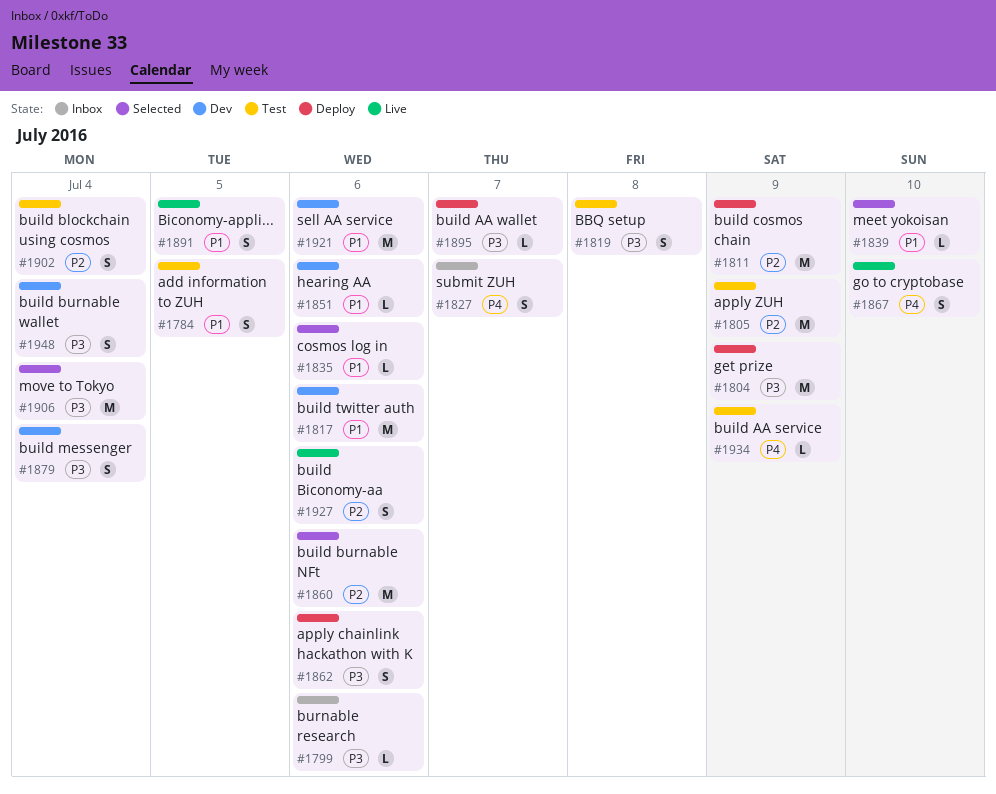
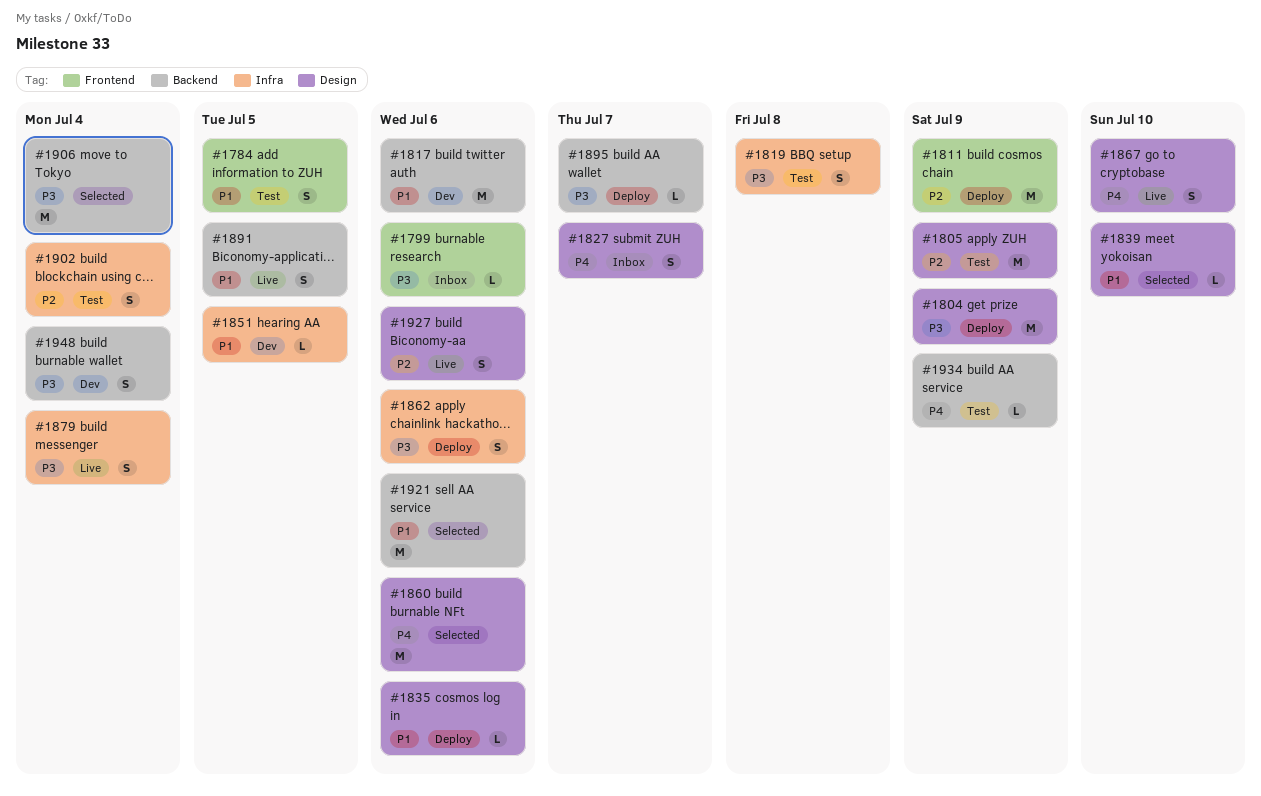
#1835, status: Selected -> Deploy
#1851, due: Jul 6 -> Jul 5
#1860, priority: P2 -> P4
#1879, status: Dev -> Live
#1921, status: Dev -> Selected

